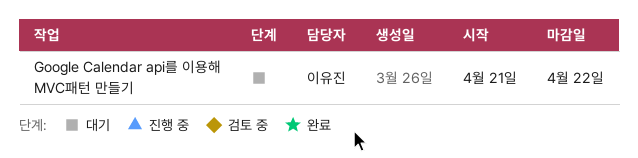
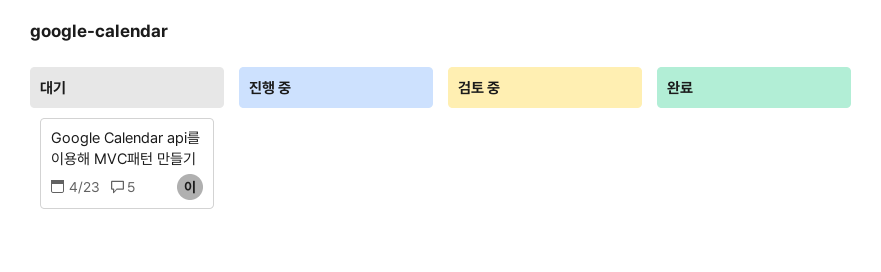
Google Calendar api를 이용해 MVC패턴 만들기, due: Apr 22 -> Apr 23

